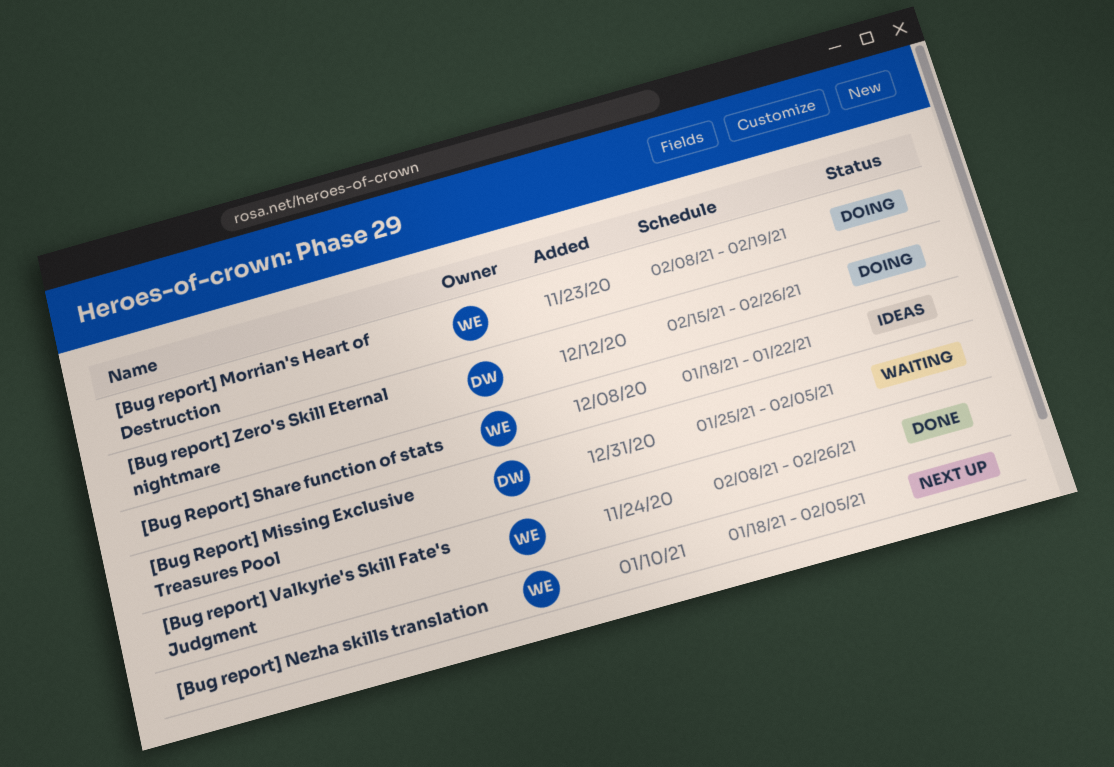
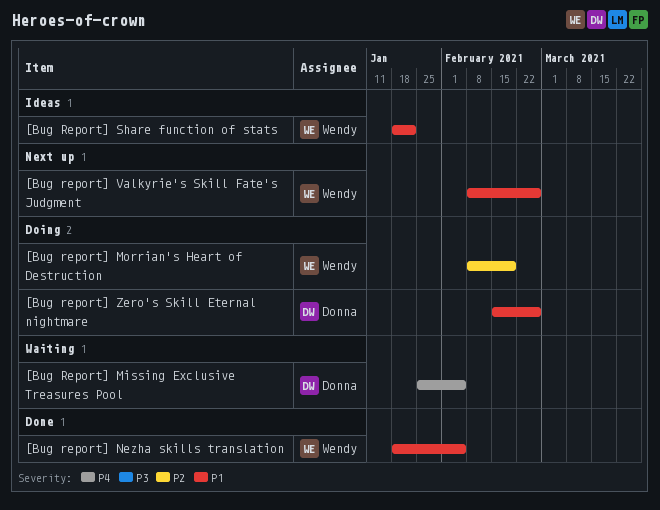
[Bug report] Nezha skills translation, status: Next up -> Done
[Bug report] Valkyrie's Skill Fate's Judgment, status: Done -> Next up

